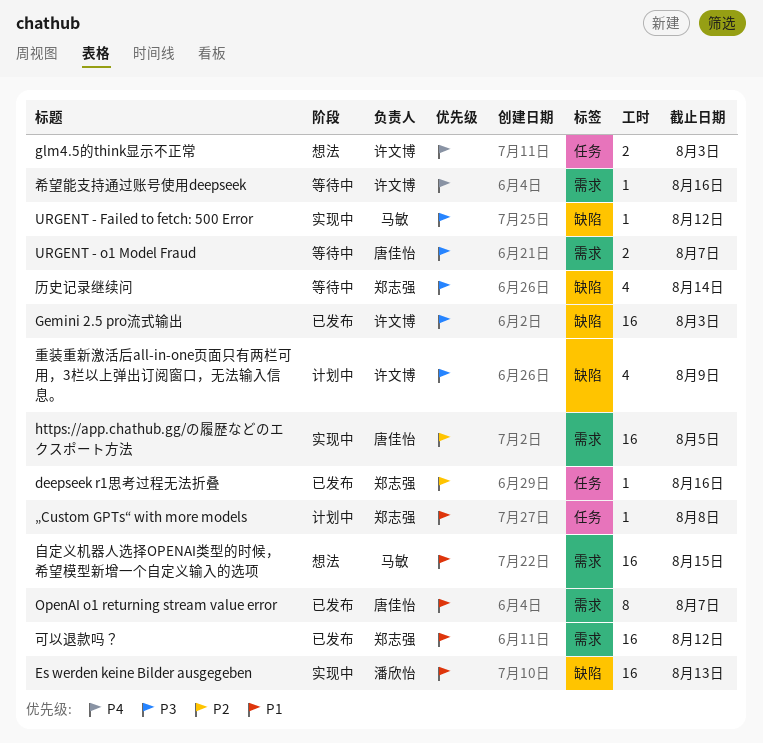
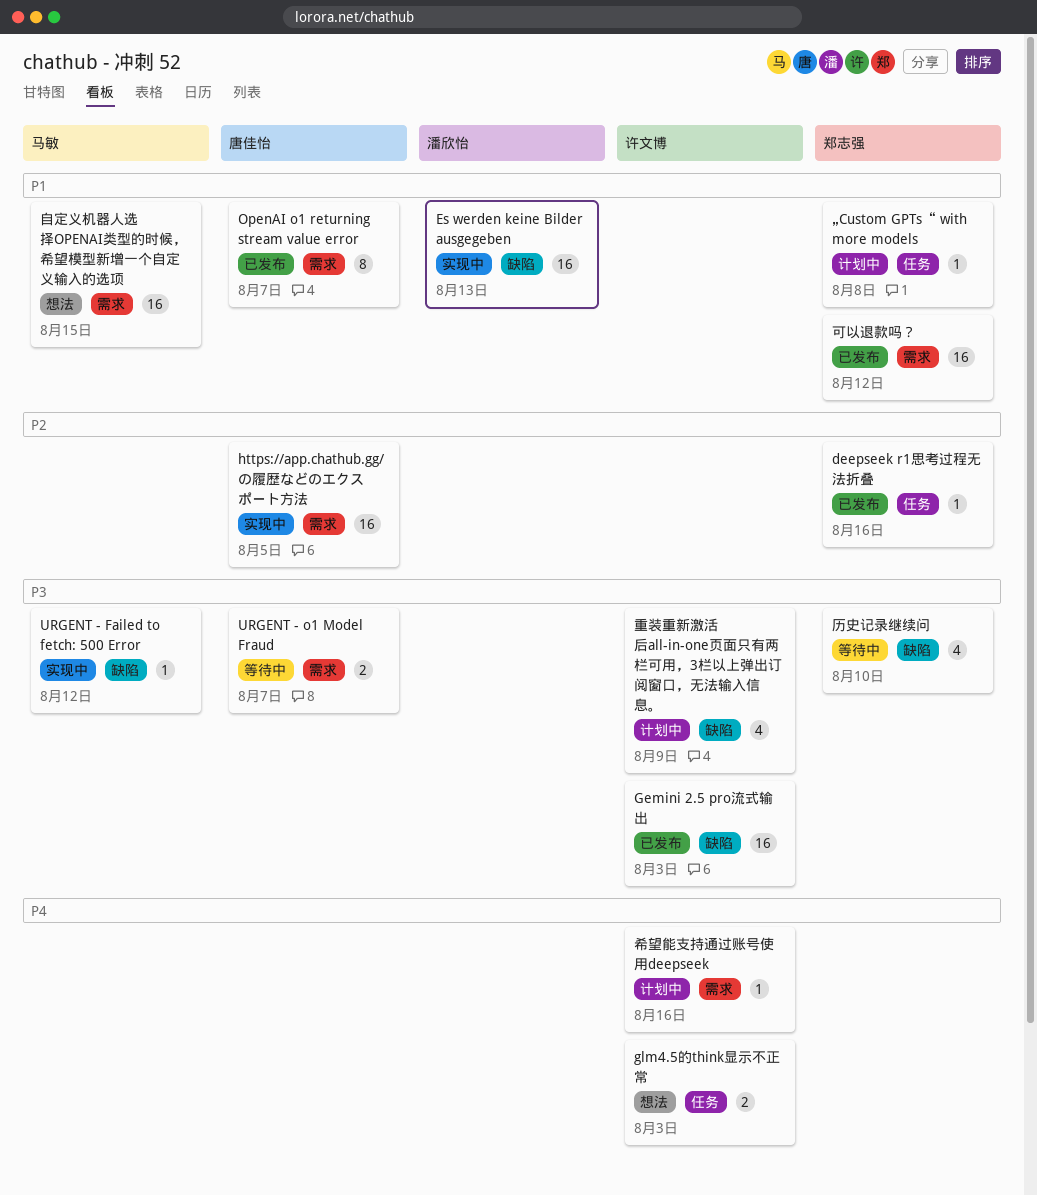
历史记录继续问, due: Aug 14 -> Aug 10
希望能支持通过账号使用deepseek, status: 等待中 -> 计划中

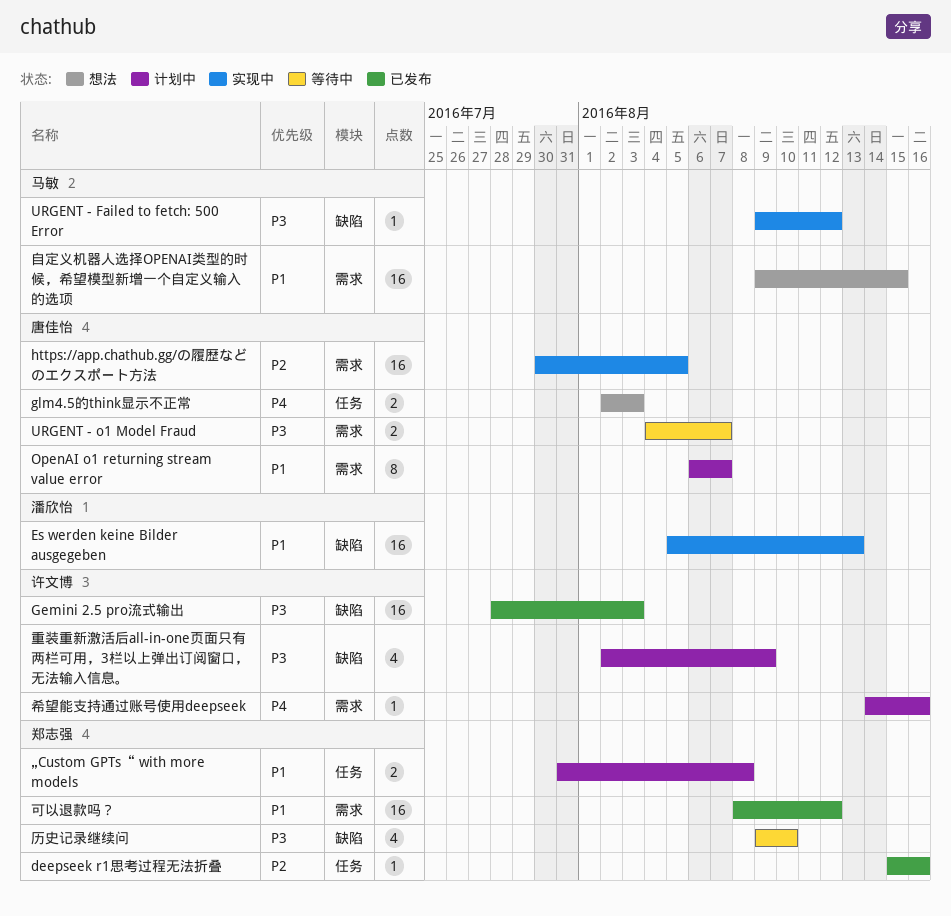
glm4.5的think显示不正常, owner: 许文博 -> 唐佳怡
OpenAI o1 returning stream value error, status: 已发布 -> 计划中
„Custom GPTs“ with more models, estimate: 1 -> 2

